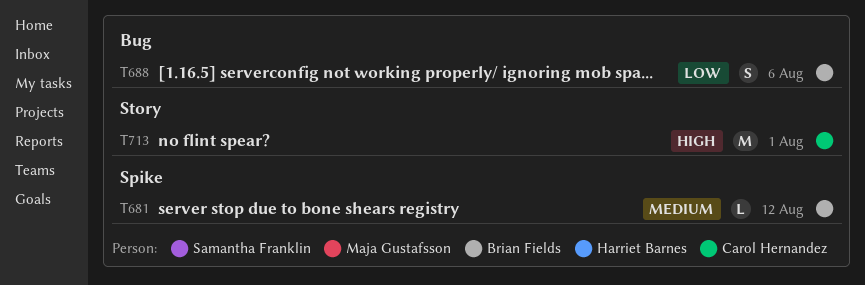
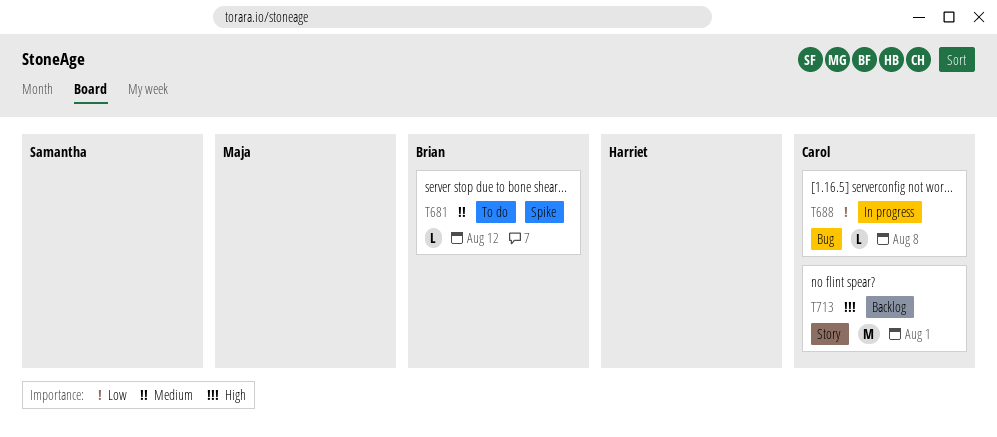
T688, owner: Brian Fields -> Carol Hernandez
T688, estimate: S -> L
T688, due: Aug 6 -> Aug 8

